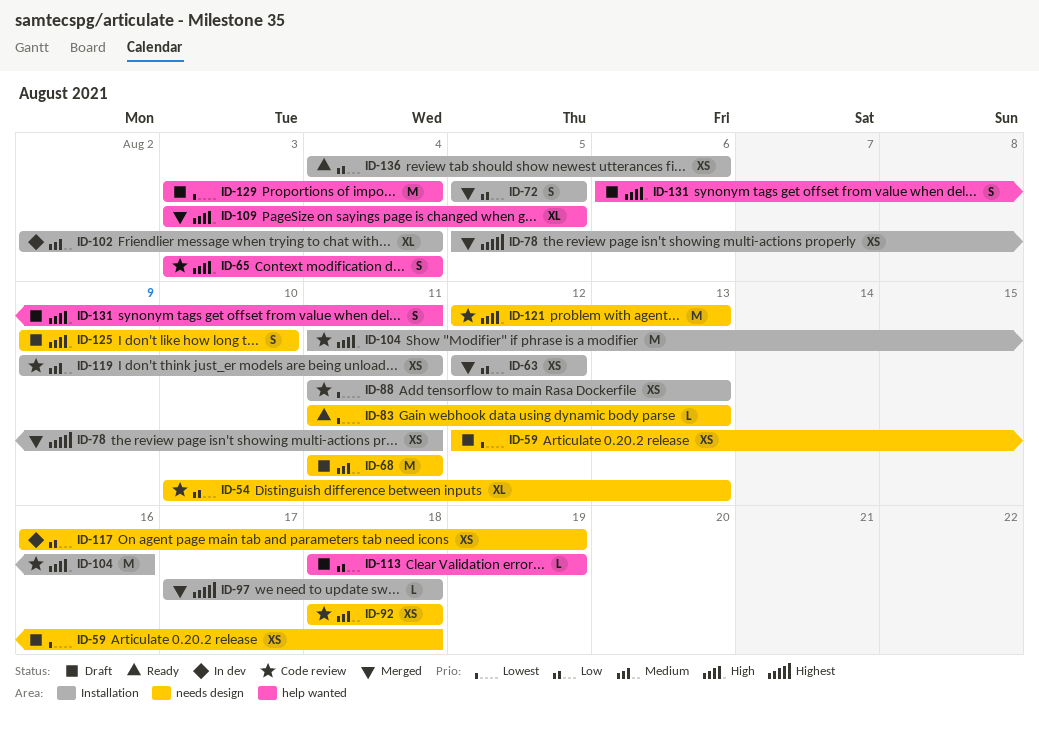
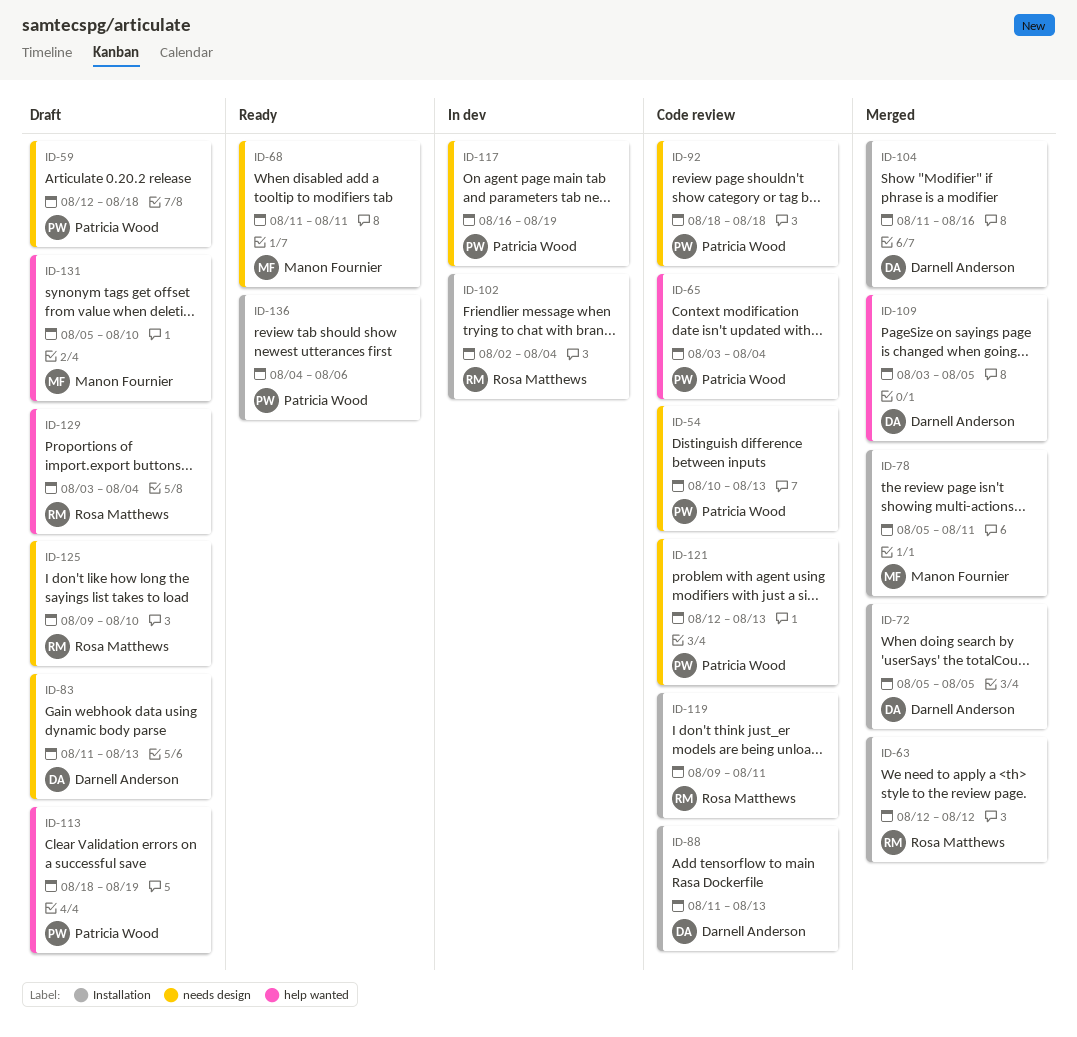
ID-68, status: Draft -> Ready
ID-83, status: Ready -> Draft
ID-97: present -> none
ID-104, status: Code review -> Merged
ID-131, start: Aug 6 -> Aug 5
ID-131, due: Aug 11 -> Aug 10

